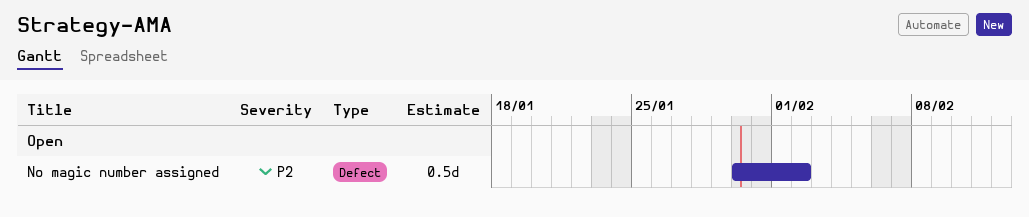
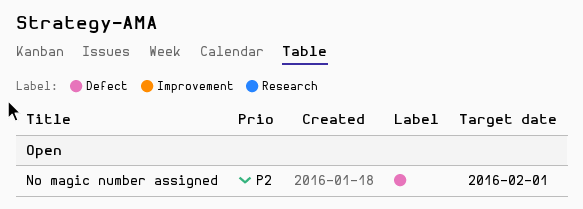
No magic number assigned, due: Feb 2 -> Feb 1

